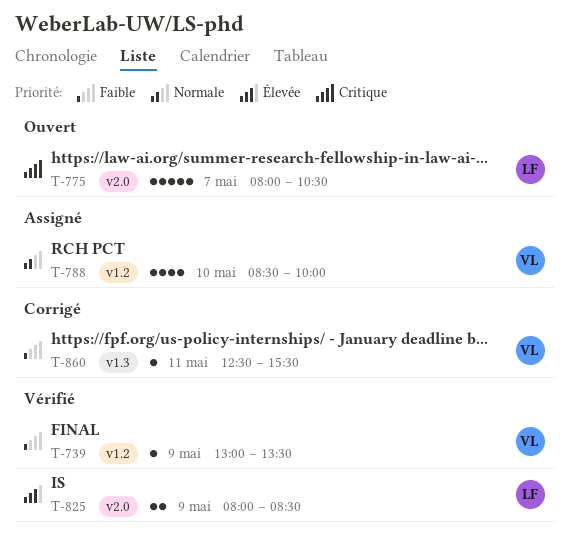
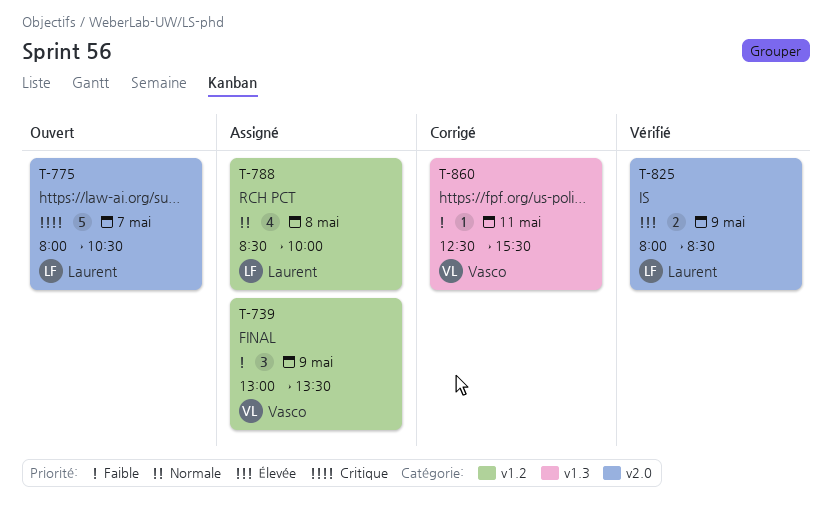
T-739, status: Vérifié -> Assigné
T-739, estimate: 1 -> 3
T-788, owner: Vasco -> Laurent
T-788, day: May 10 -> May 8

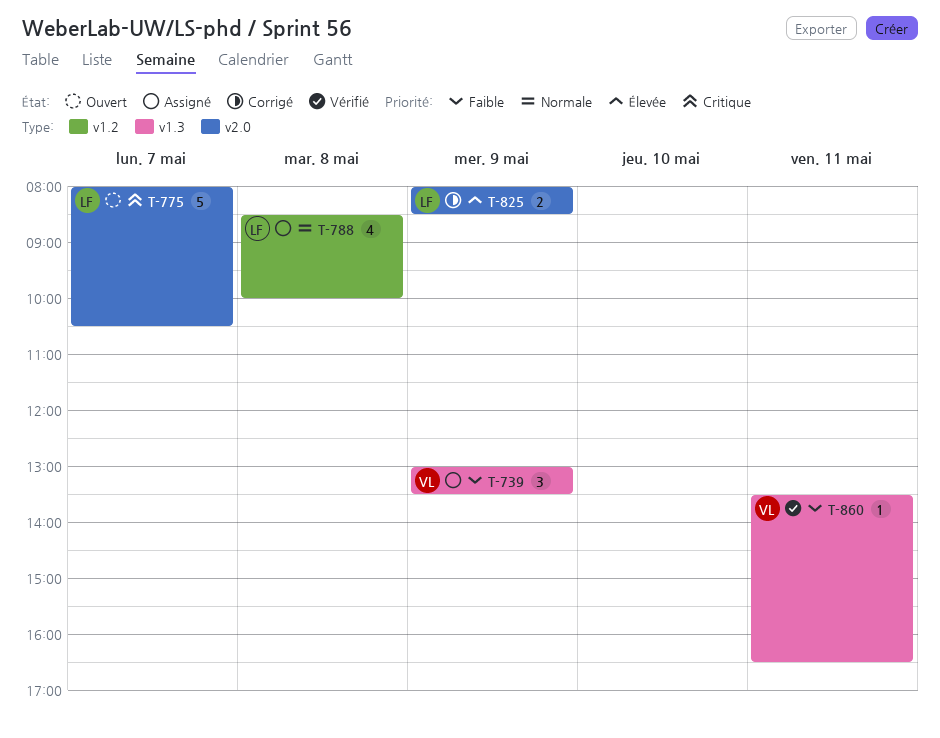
T-739, label: v1.2 -> v1.3
T-825, status: Vérifié -> Corrigé
T-860, status: Corrigé -> Vérifié
T-860, begins: 12:30 -> 13:30
T-860, ends: 15:30 -> 16:30

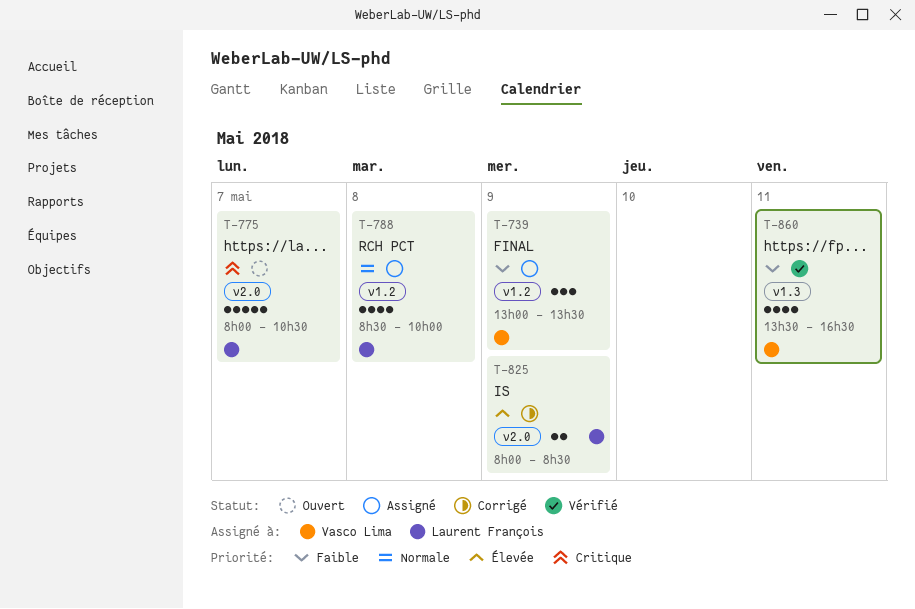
T-739, label: v1.3 -> v1.2
T-860, estimate: 1 -> 4

